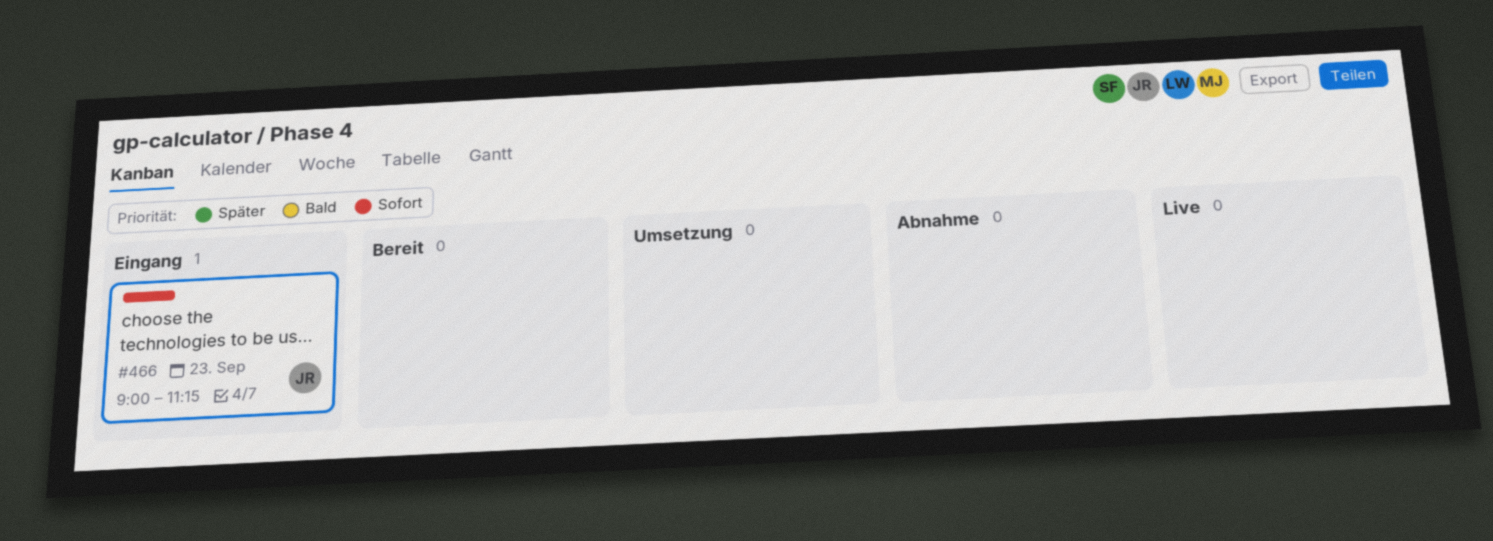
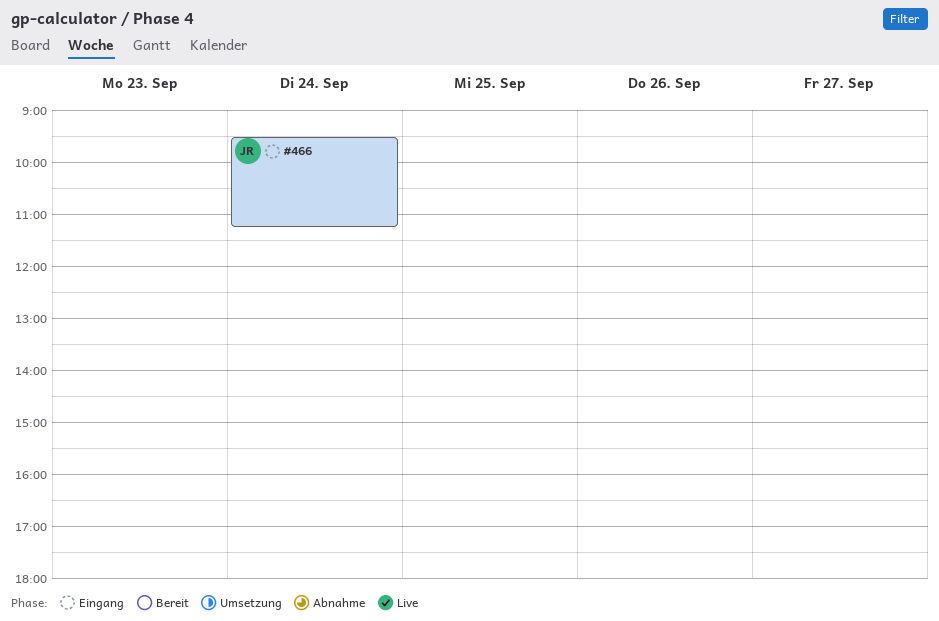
#466, day: Sep 23 -> Sep 24
#466, begins: 09:00 -> 09:30

